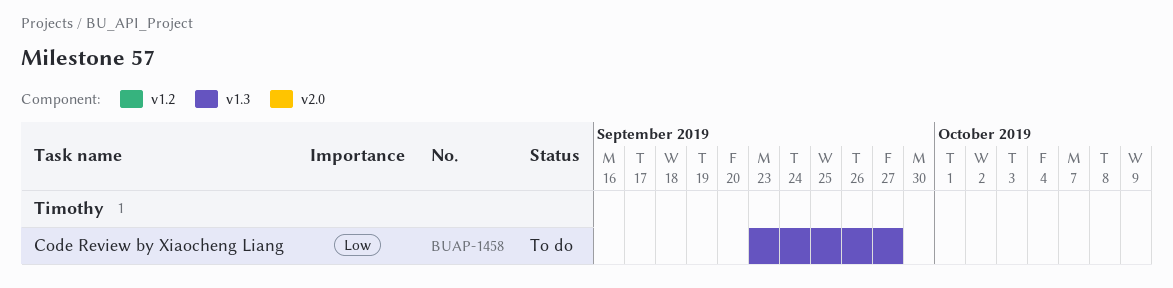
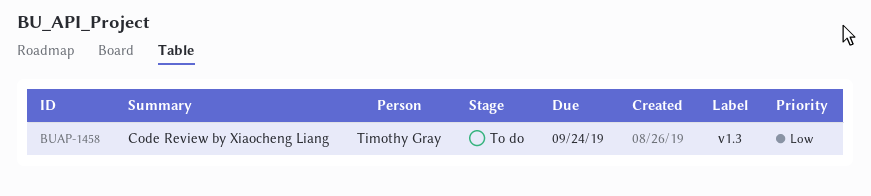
BUAP-1458, due: Sep 27 -> Sep 24

